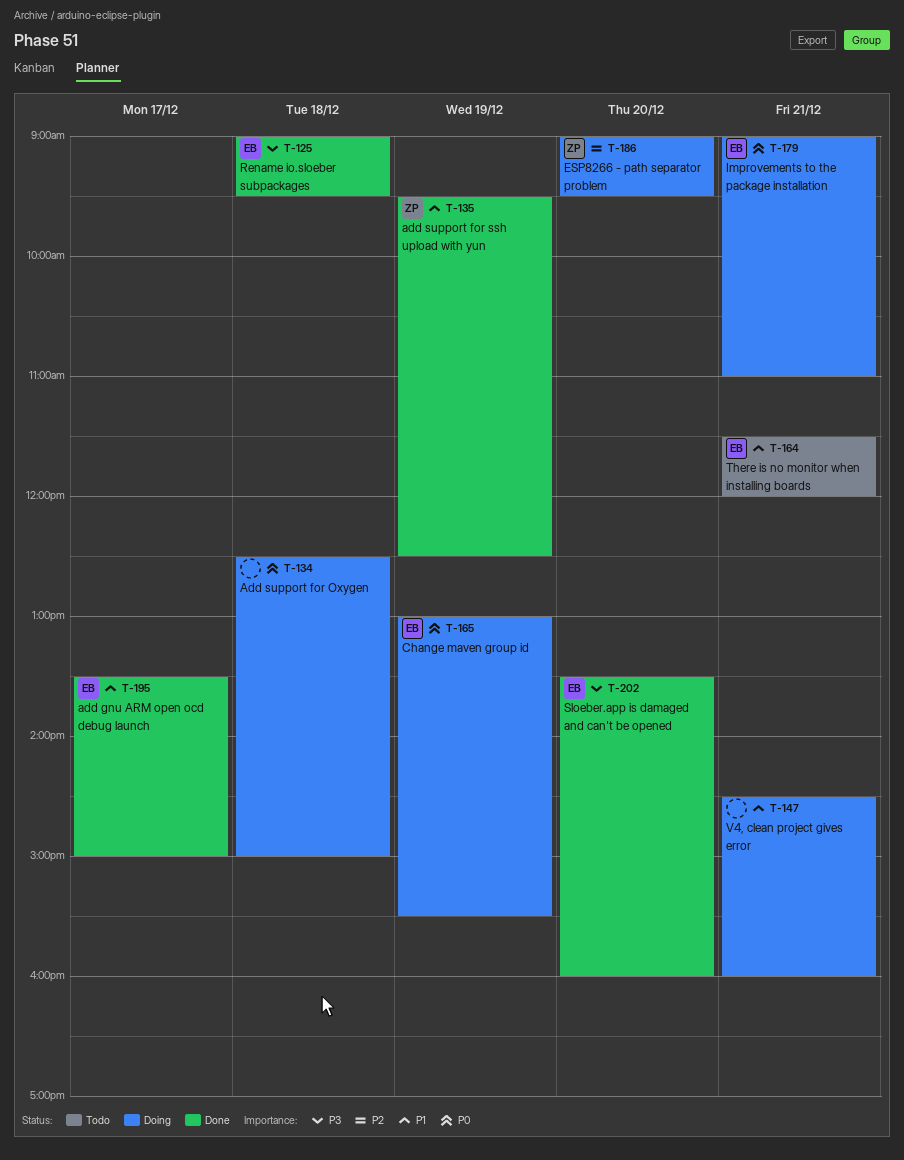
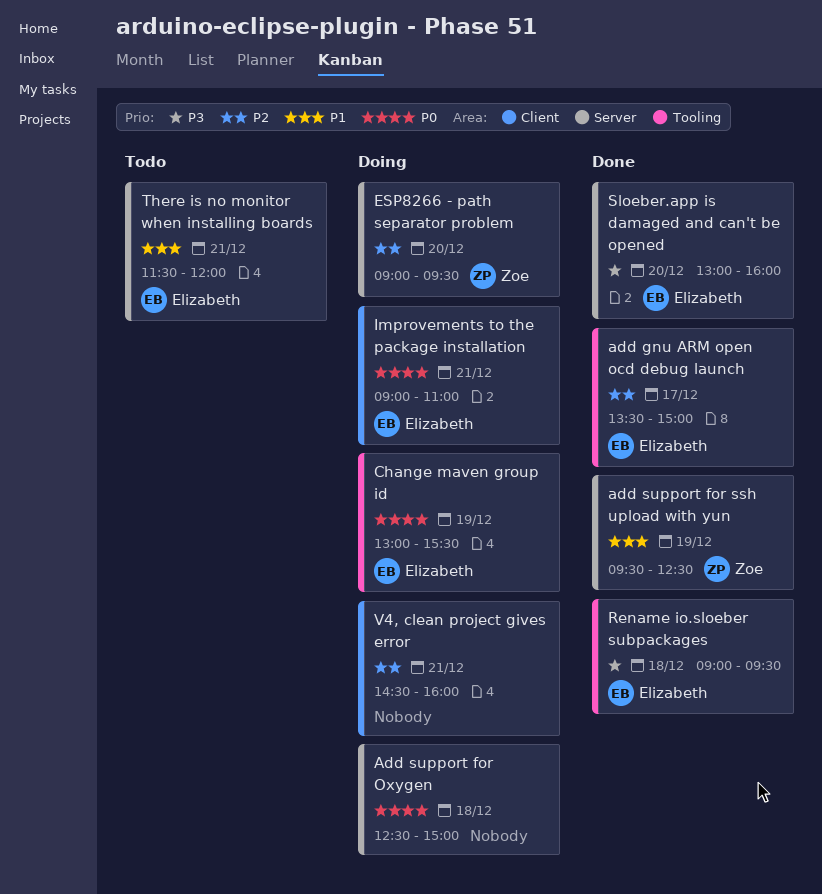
add gnu ARM open ocd debug launch, priority: P1 -> P2
Sloeber.app is damaged and can't be opened, begins: 13:30 -> 13:00
V4, clean project gives error, priority: P1 -> P2

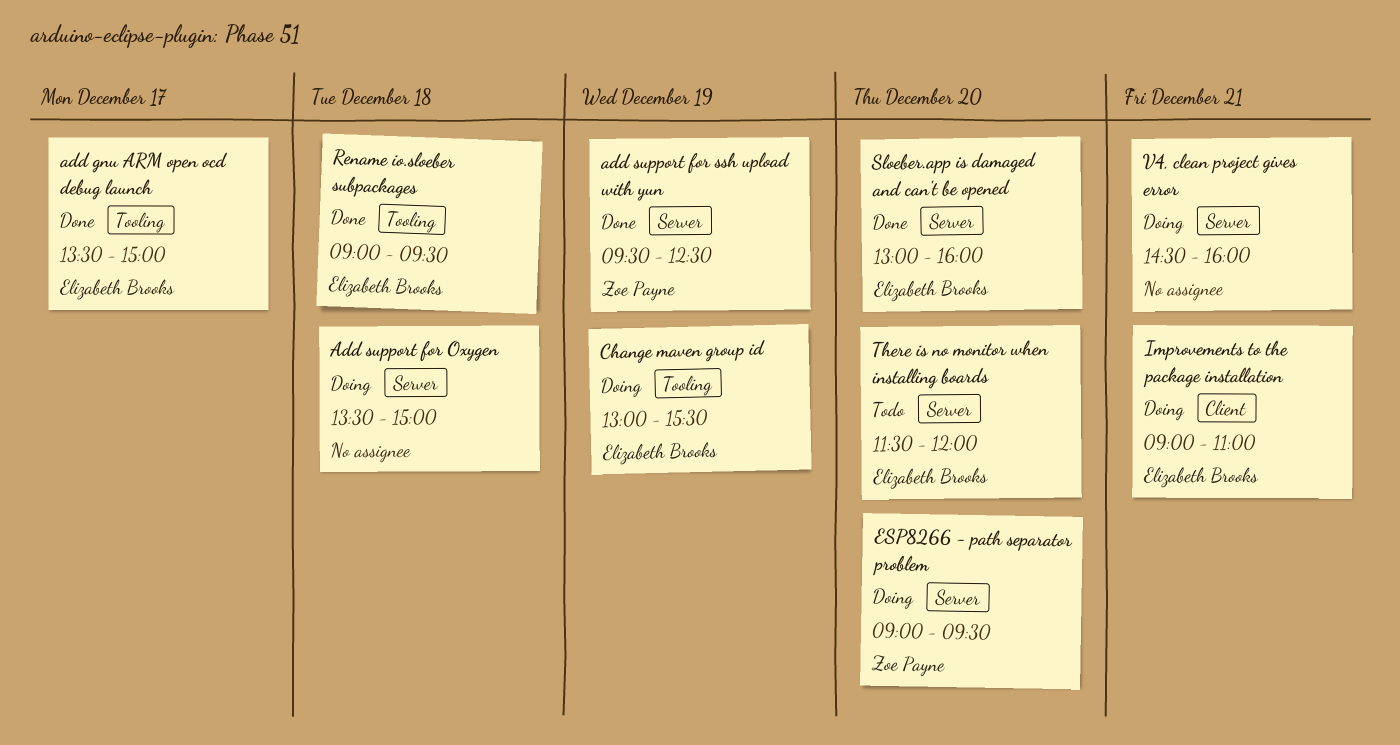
Add support for Oxygen, begins: 12:30 -> 13:30
There is no monitor when installing boards, day: Dec 21 -> Dec 20
V4, clean project gives error, label: Client -> Server

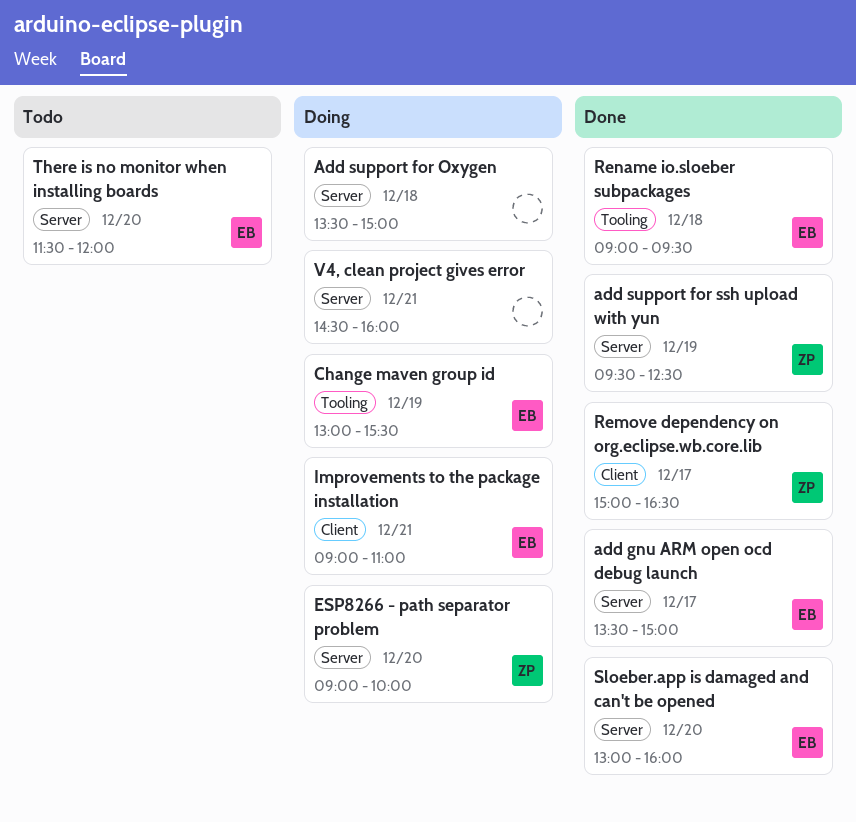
add gnu ARM open ocd debug launch, label: Tooling -> Server
ESP8266 - path separator problem, ends: 09:30 -> 10:00
Remove dependency on org.eclipse.wb.core.lib: none -> present

